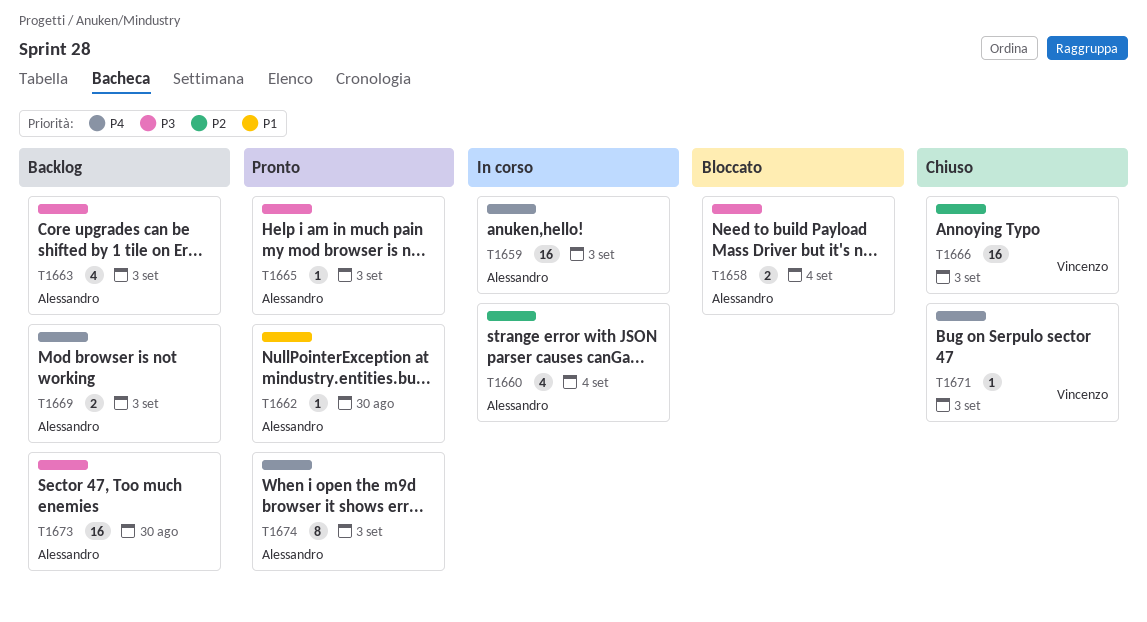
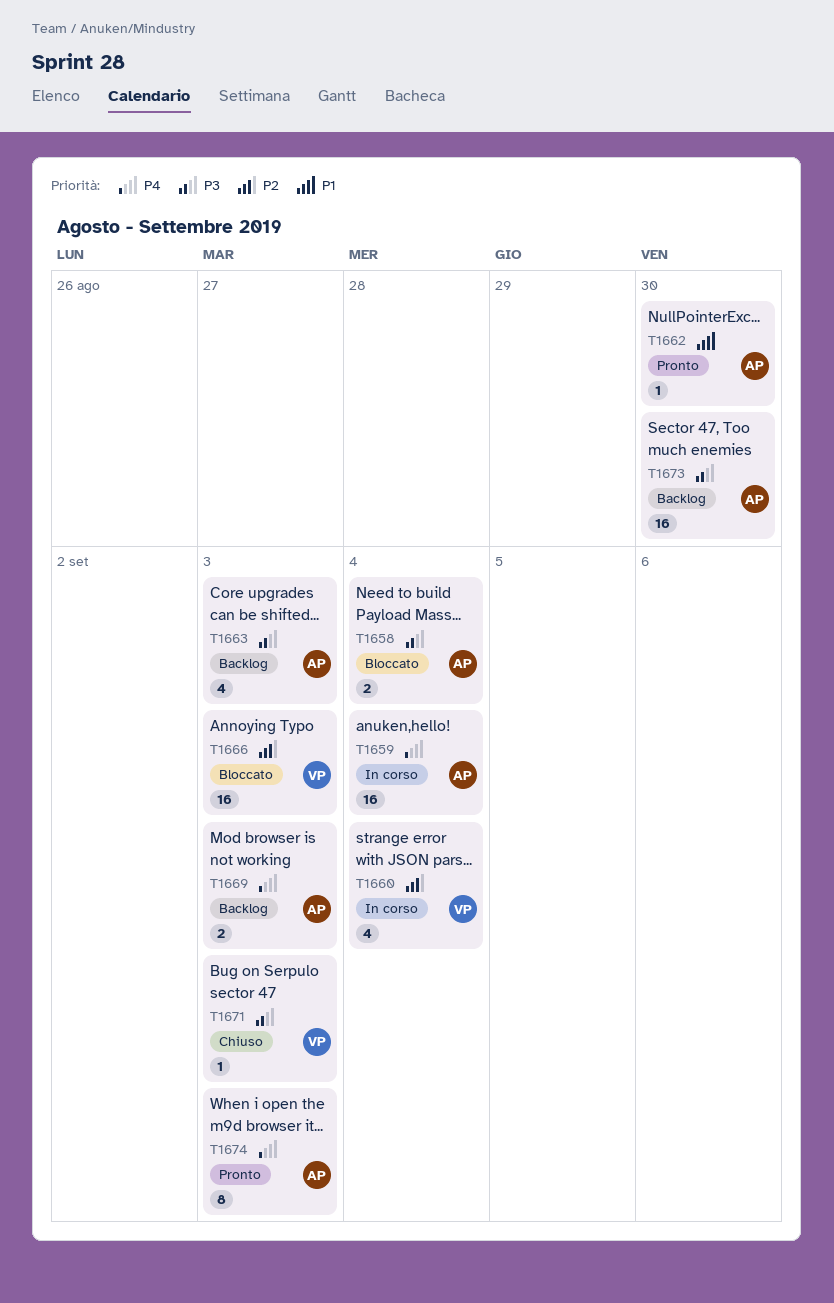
T1659, due: Sep 3 -> Sep 4
T1660, owner: Alessandro -> Vincenzo
T1665: present -> none
T1666, status: Chiuso -> Bloccato
T1671, priority: P4 -> P3

